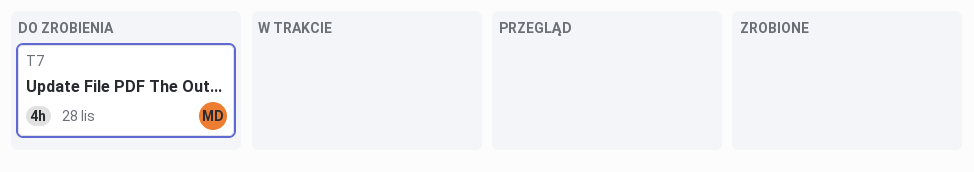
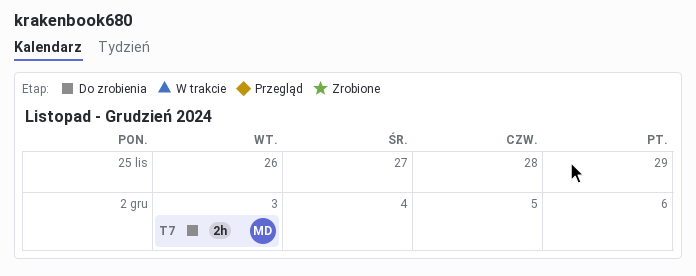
T7, estimate: 4h -> 2h
T7, due: Nov 28 -> Dec 3

